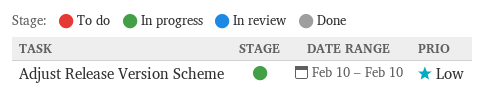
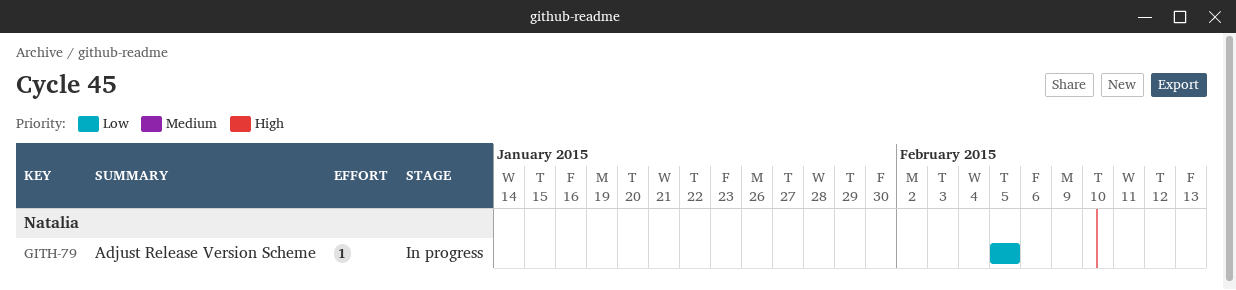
Adjust Release Version Scheme, start: Feb 10 -> Feb 5
Adjust Release Version Scheme, due: Feb 10 -> Feb 5

